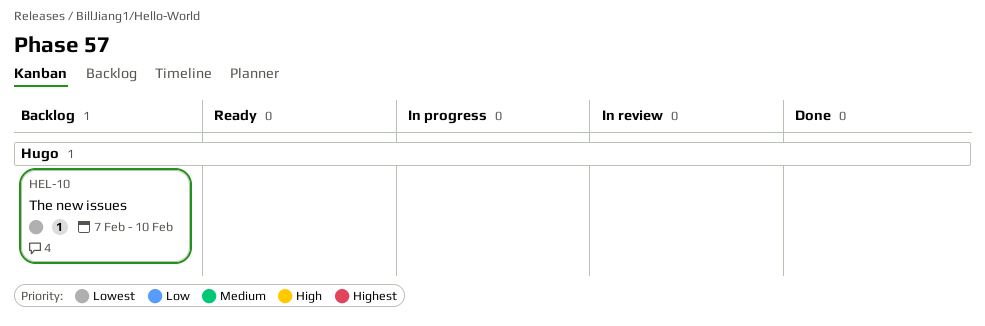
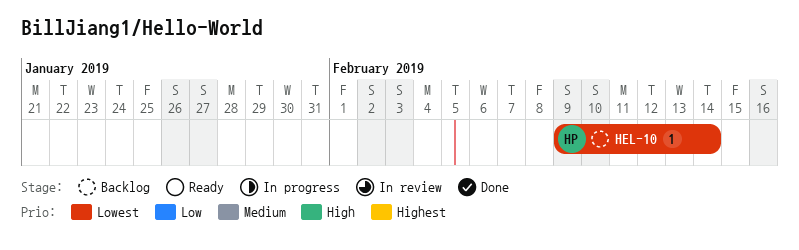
HEL-10, start: Feb 7 -> Feb 9
HEL-10, due: Feb 10 -> Feb 14

